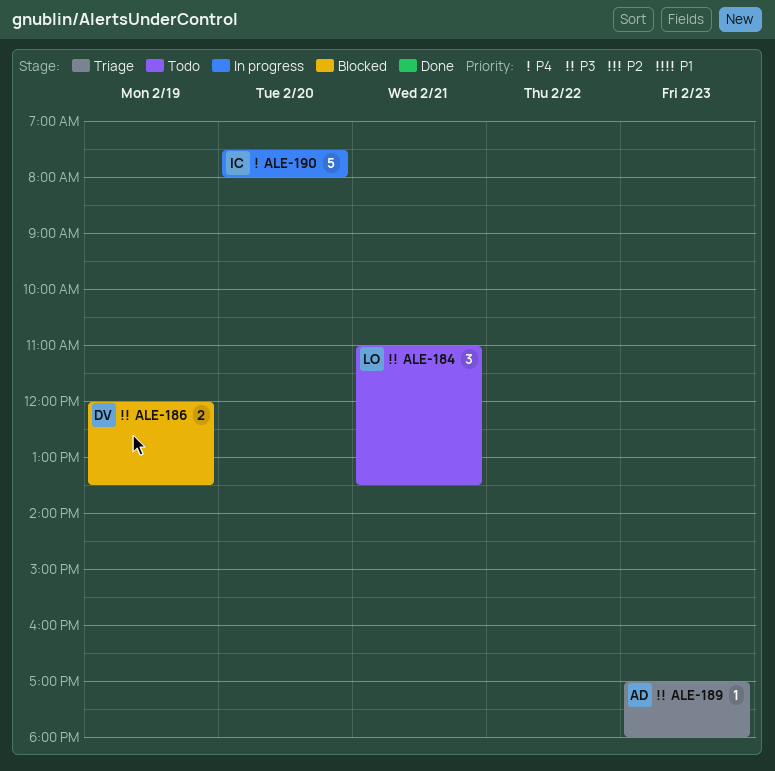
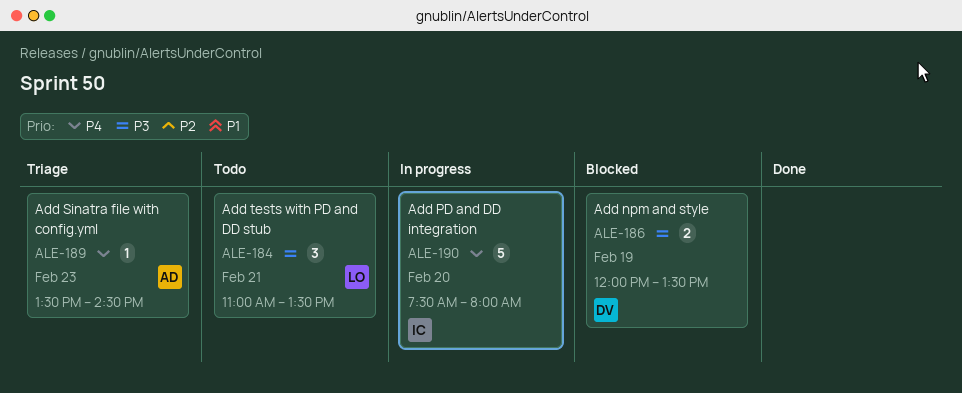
ALE-189, priority: P3 -> P4
ALE-189, begins: 17:00 -> 13:30
ALE-189, ends: 18:00 -> 14:30

